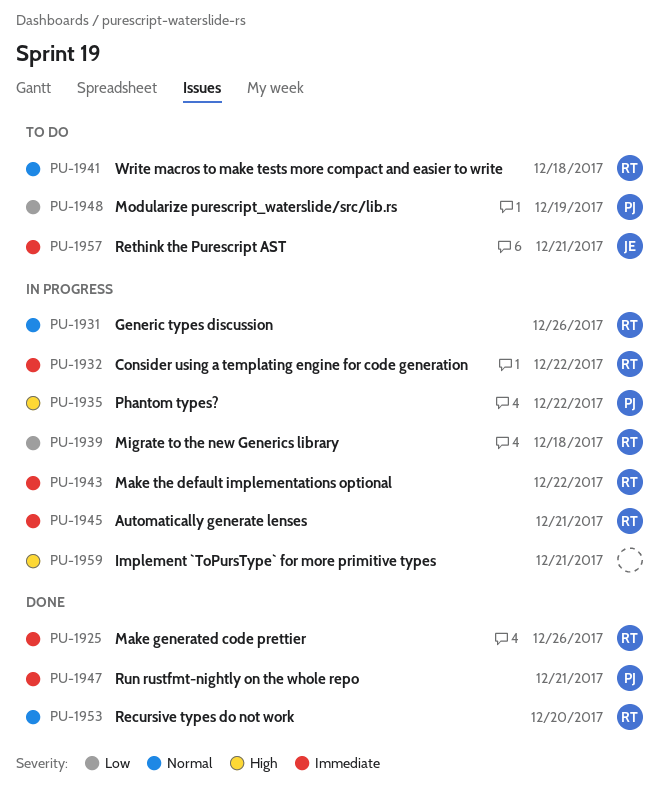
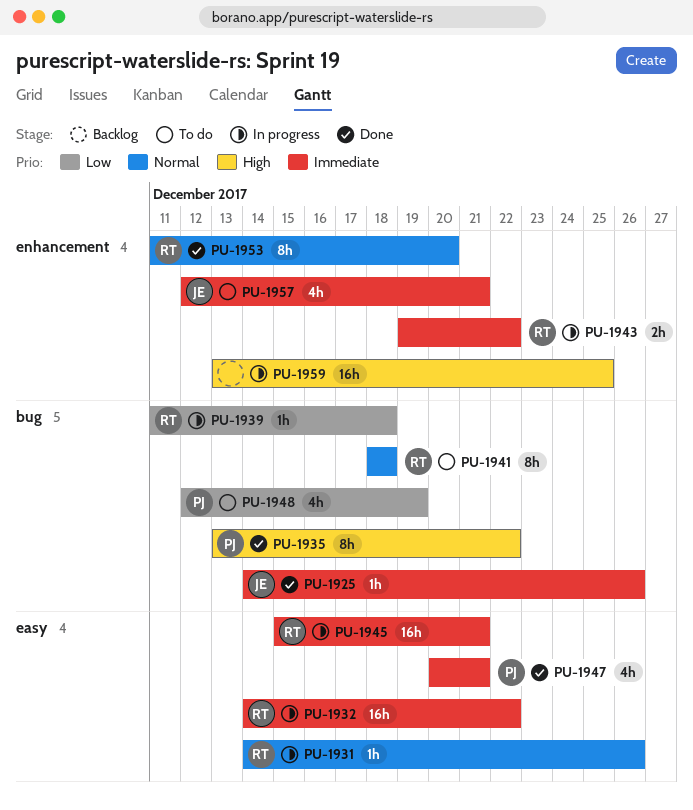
PU-1925, owner: RT -> JE
PU-1935, status: In progress -> Done
PU-1959, due: Dec 21 -> Dec 25

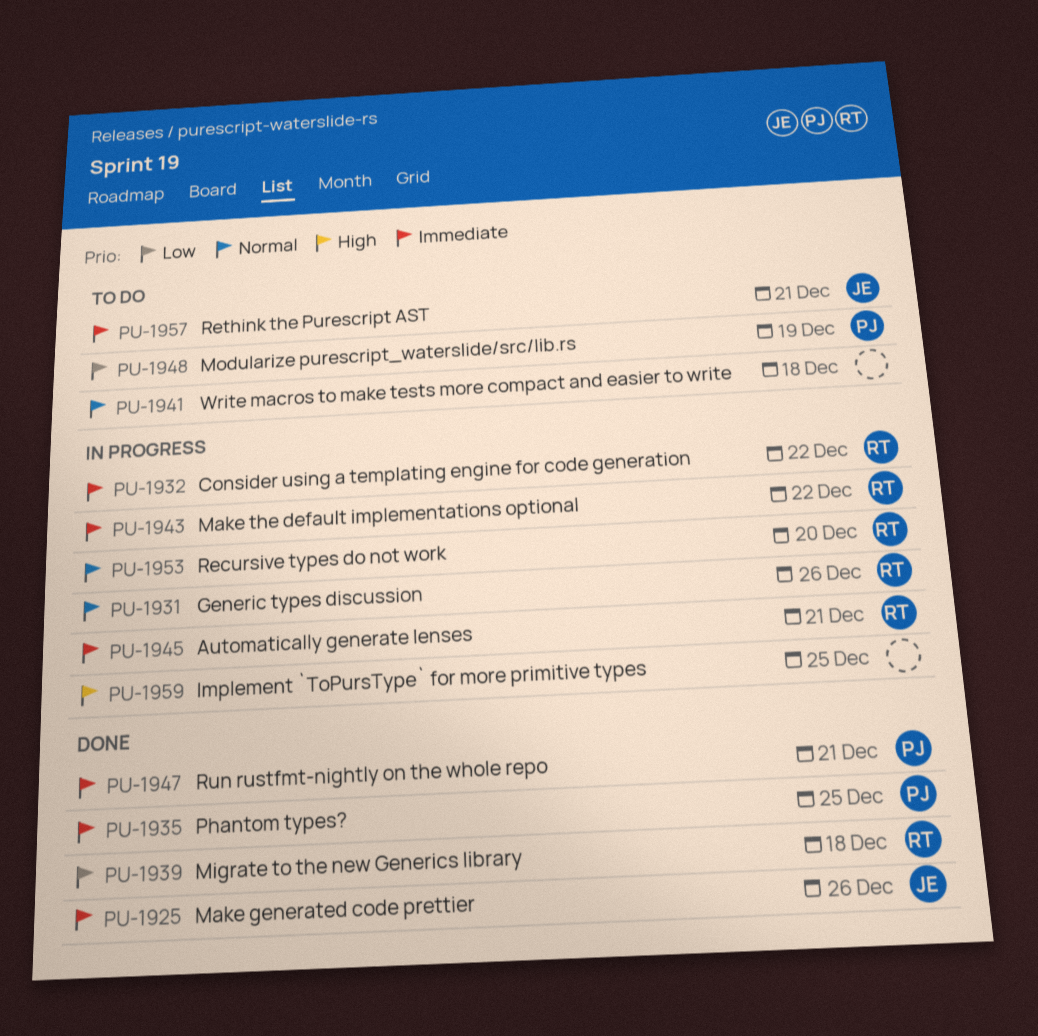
PU-1935, priority: High -> Immediate
PU-1935, due: Dec 22 -> Dec 25
PU-1939, status: In progress -> Done
PU-1941, owner: RT -> none
PU-1953, status: Done -> In progress

